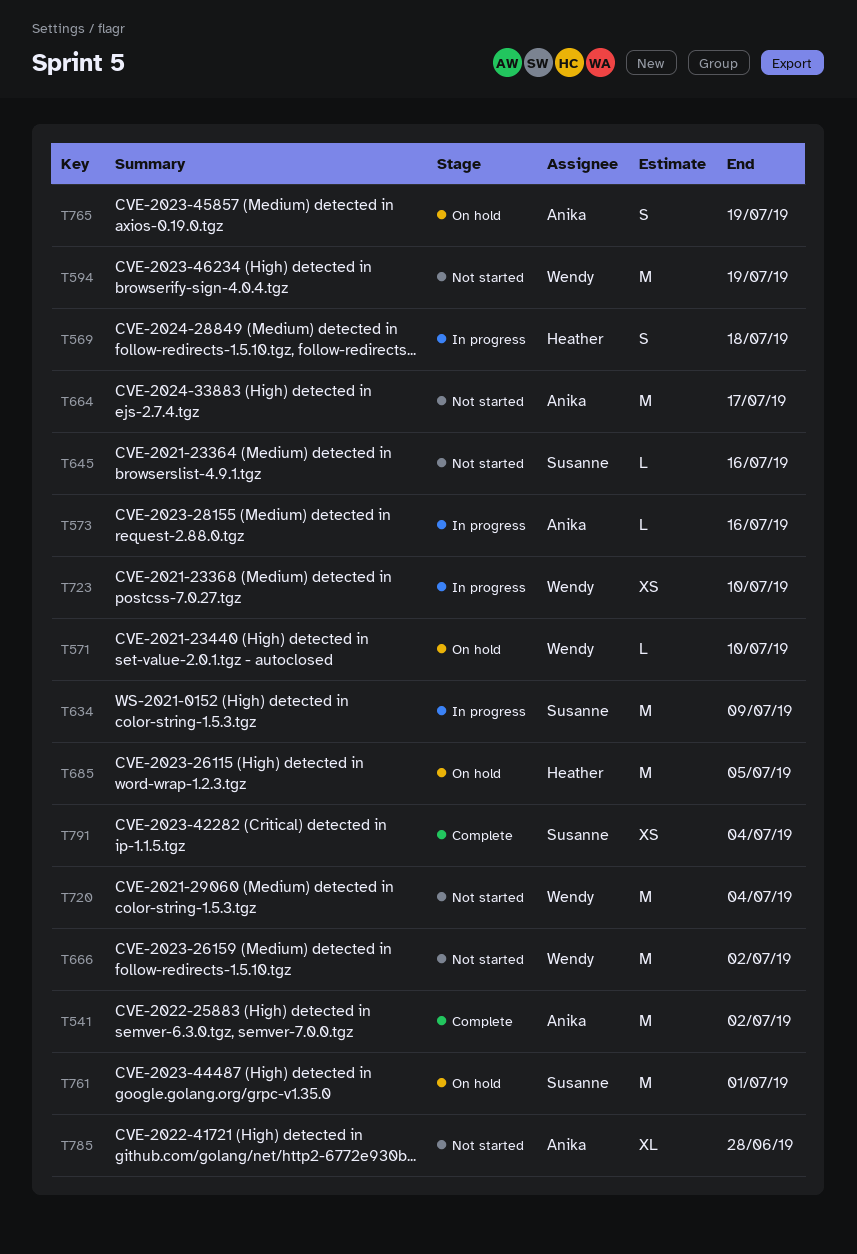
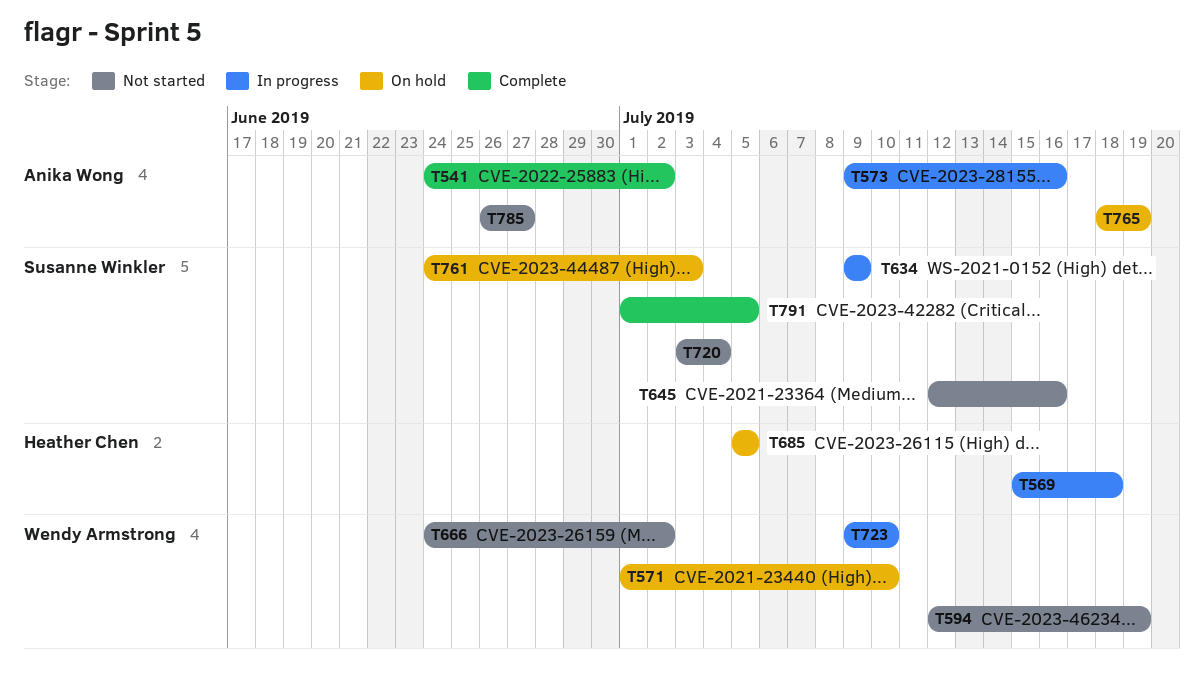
T664: present -> none
T720, owner: Wendy Armstrong -> Susanne Winkler
T761, due: Jul 1 -> Jul 3
T785, due: Jun 28 -> Jun 27
T791, due: Jul 4 -> Jul 5

